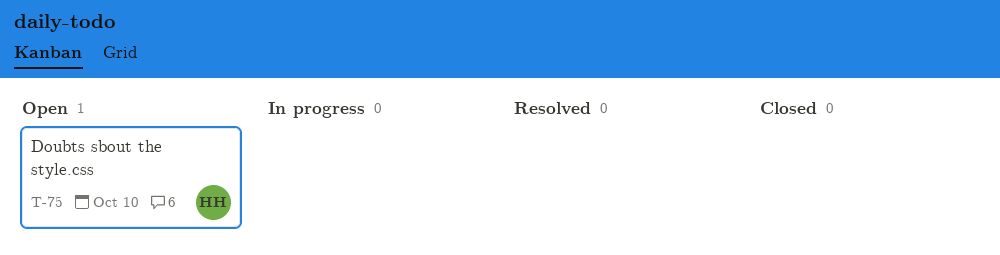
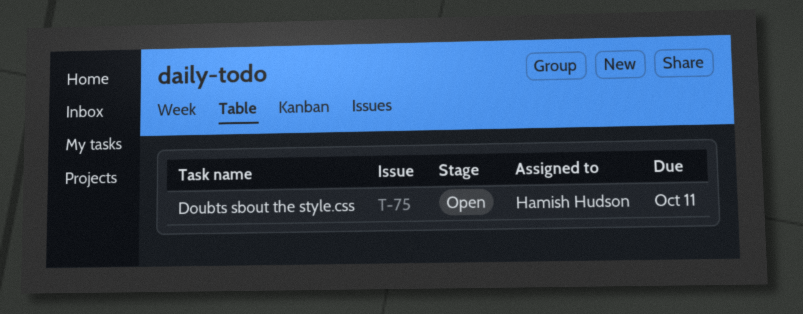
T-75, due: Oct 10 -> Oct 11

